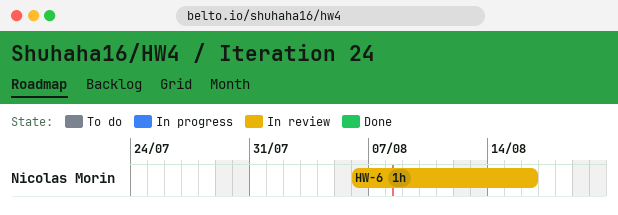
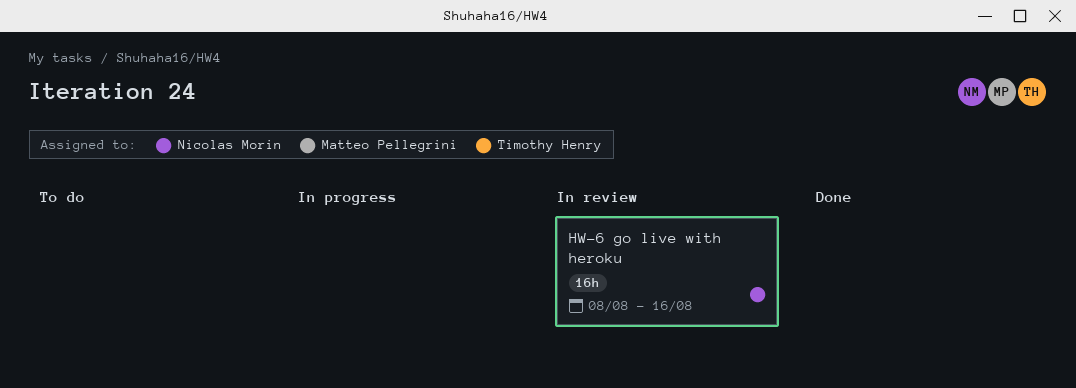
HW-6, estimate: 1h -> 16h
HW-6, start: Aug 6 -> Aug 8

